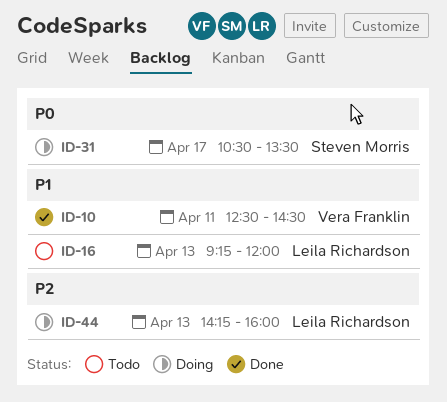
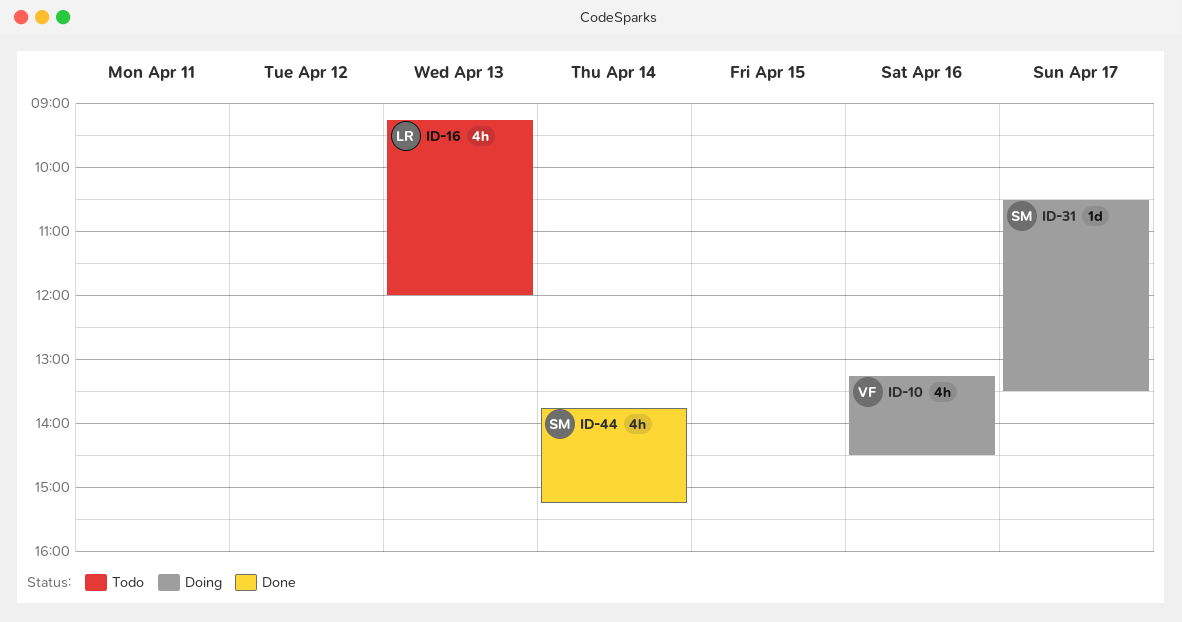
ID-10, status: Done -> Doing
ID-10, day: Apr 11 -> Apr 16
ID-10, begins: 12:30 -> 13:15
ID-44, status: Doing -> Done
ID-44, owner: Leila Richardson -> Steven Morris
ID-44, day: Apr 13 -> Apr 14
ID-44, begins: 14:15 -> 13:45
ID-44, ends: 16:00 -> 15:15

